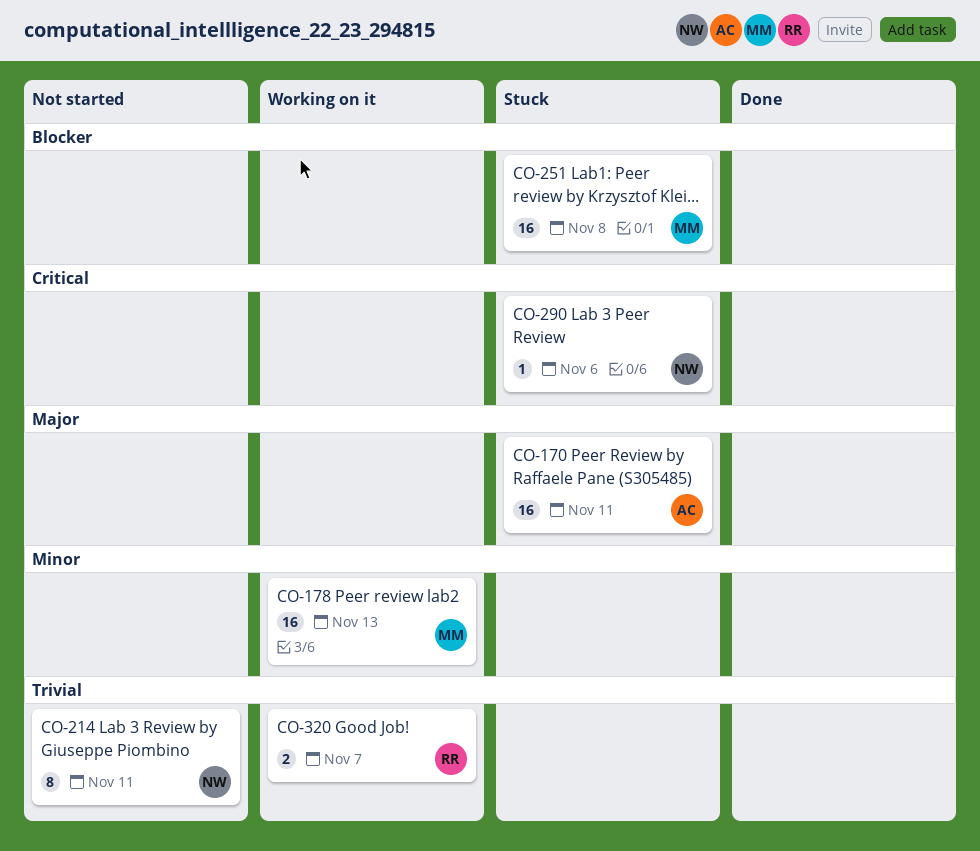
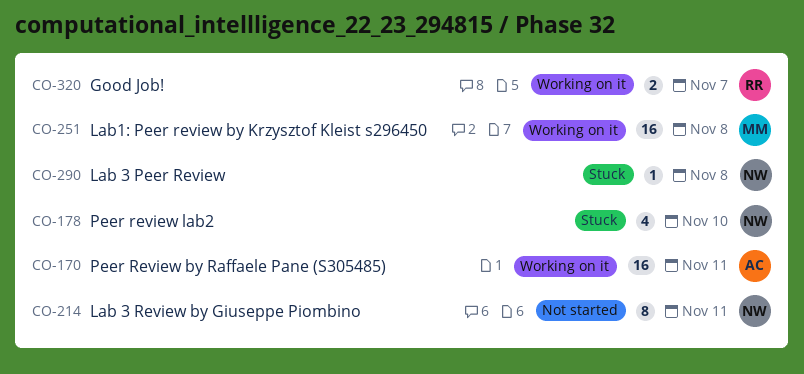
CO-170, status: Stuck -> Working on it
CO-178, status: Working on it -> Stuck
CO-178, owner: MM -> NW
CO-178, estimate: 16 -> 4
CO-178, due: Nov 13 -> Nov 10
CO-251, status: Stuck -> Working on it
CO-290, due: Nov 6 -> Nov 8

